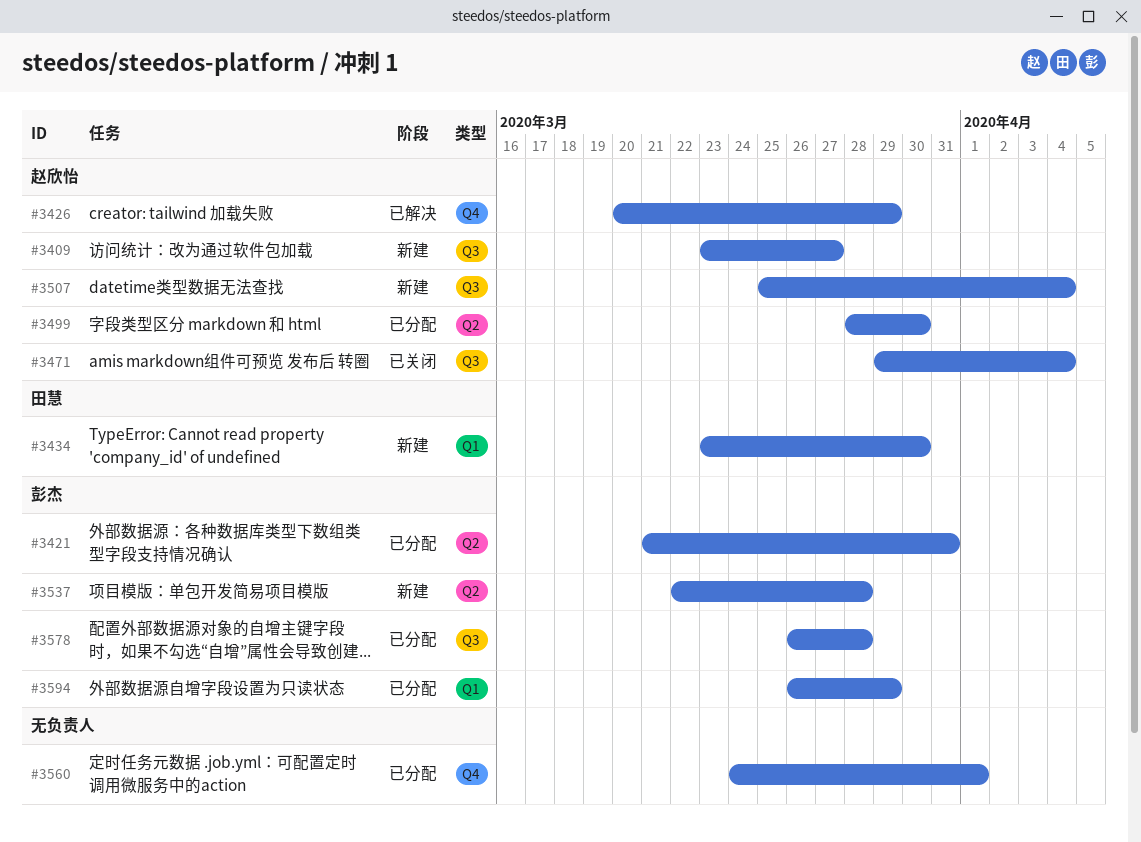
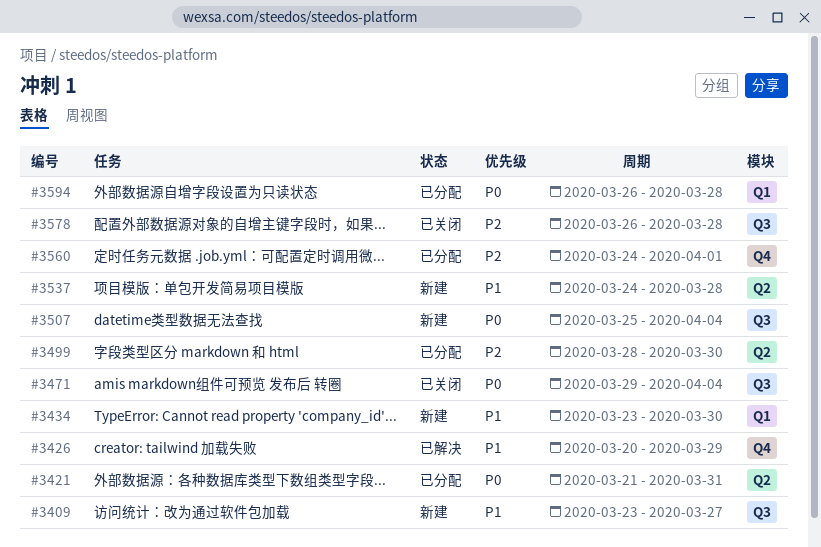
#3537, start: Mar 22 -> Mar 24
#3578, status: 已分配 -> 已关闭
#3594, due: Mar 29 -> Mar 28

